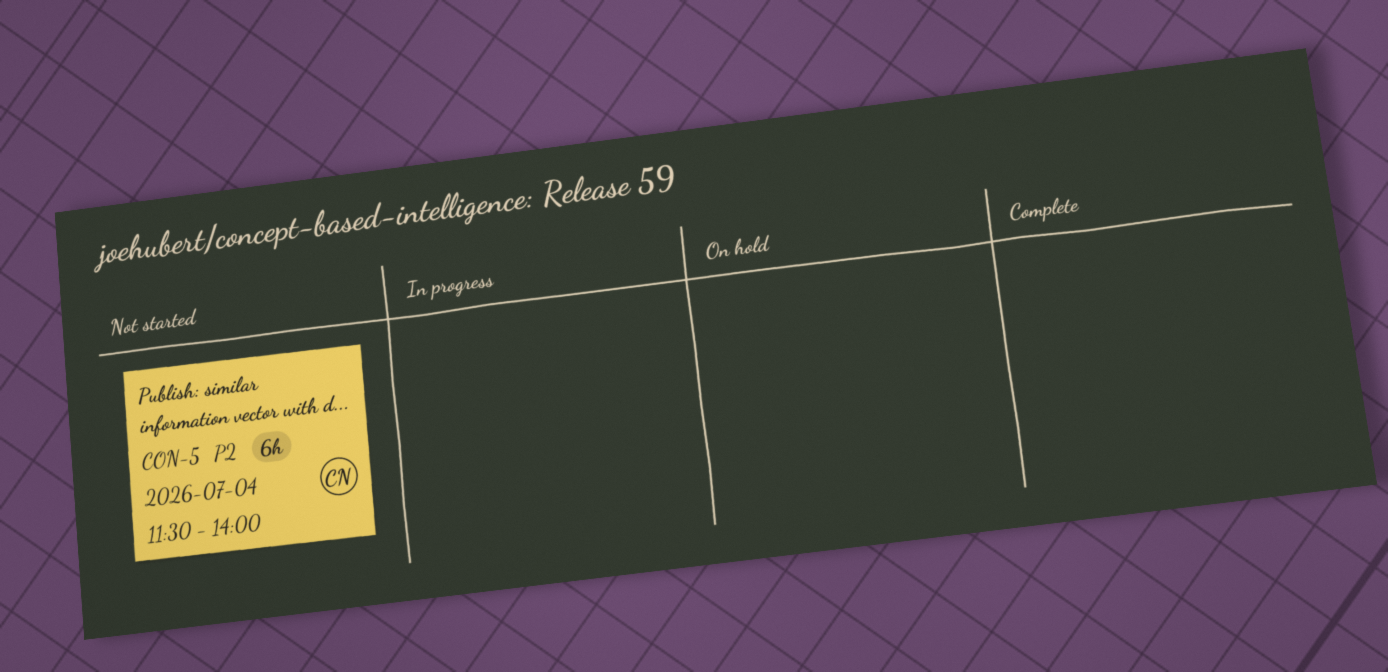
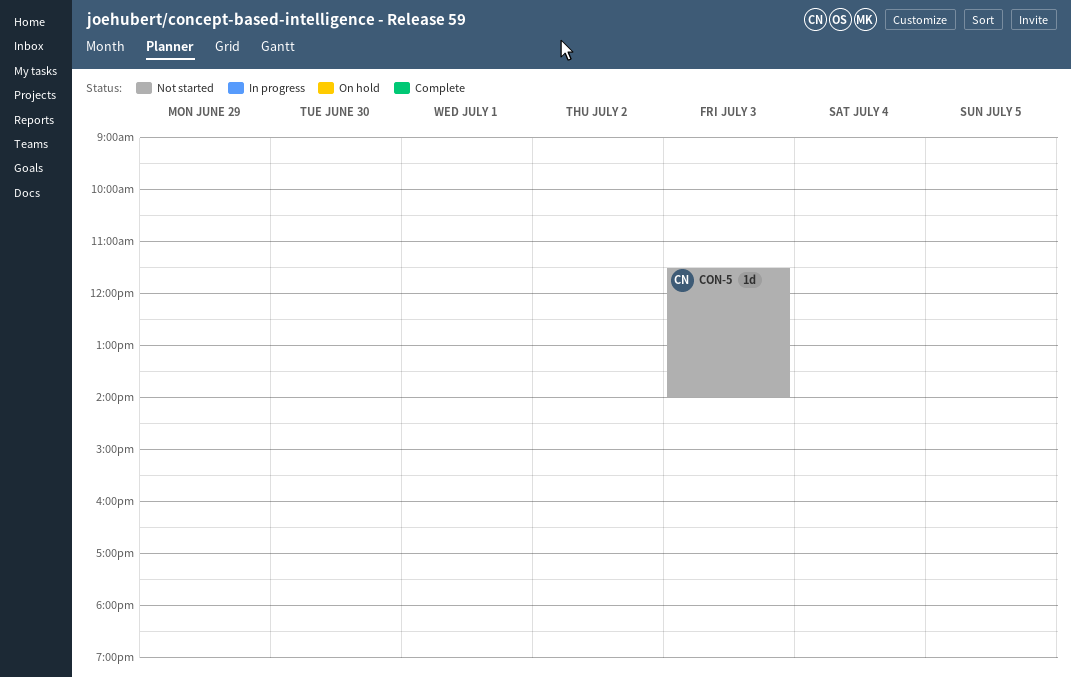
CON-5, estimate: 6h -> 1d
CON-5, day: Jul 4 -> Jul 3

